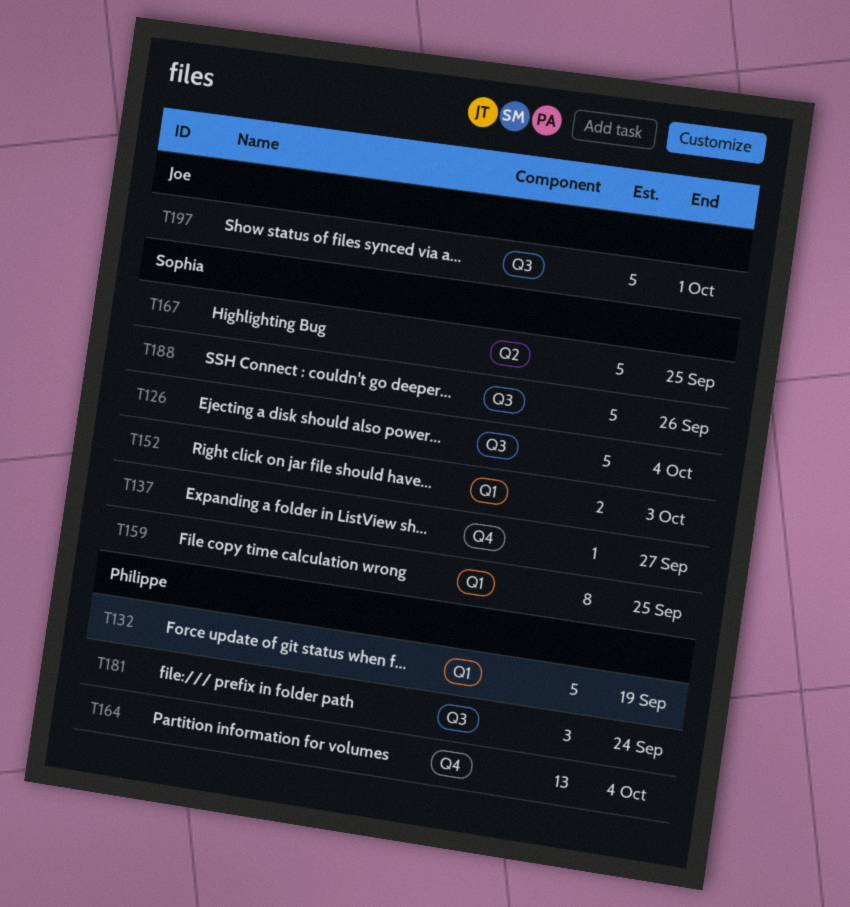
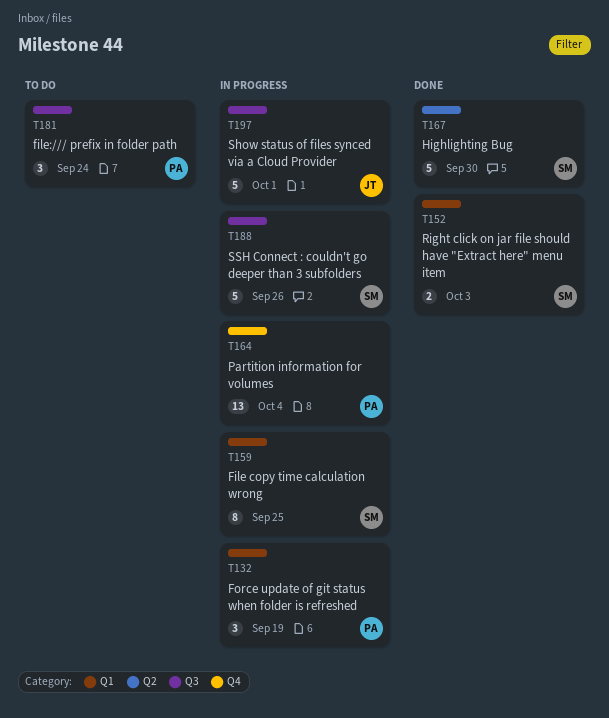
T126: present -> none
T132, estimate: 5 -> 3
T137: present -> none
T167, due: Sep 25 -> Sep 30

